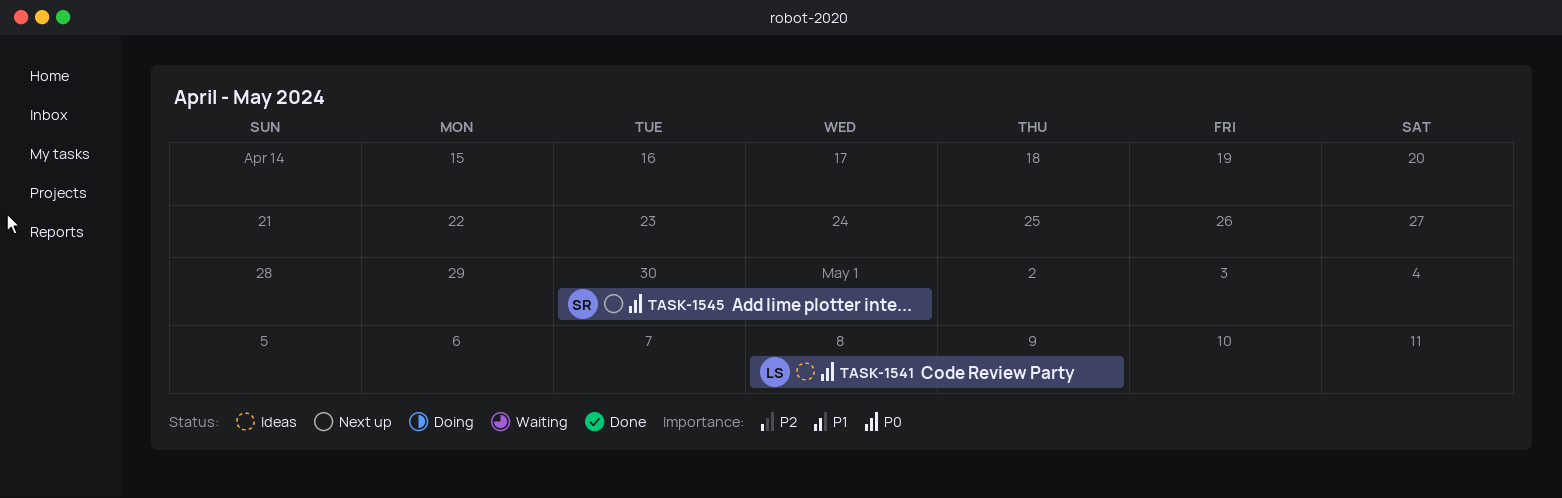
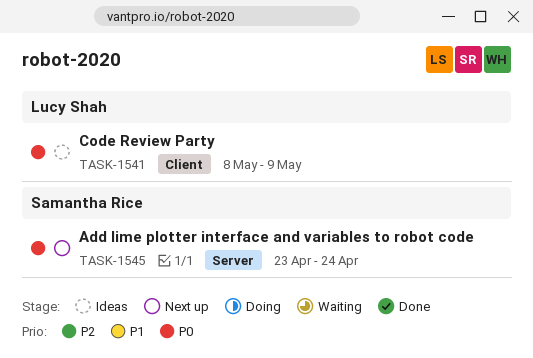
TASK-1545, start: Apr 30 -> Apr 23
TASK-1545, due: May 1 -> Apr 24

